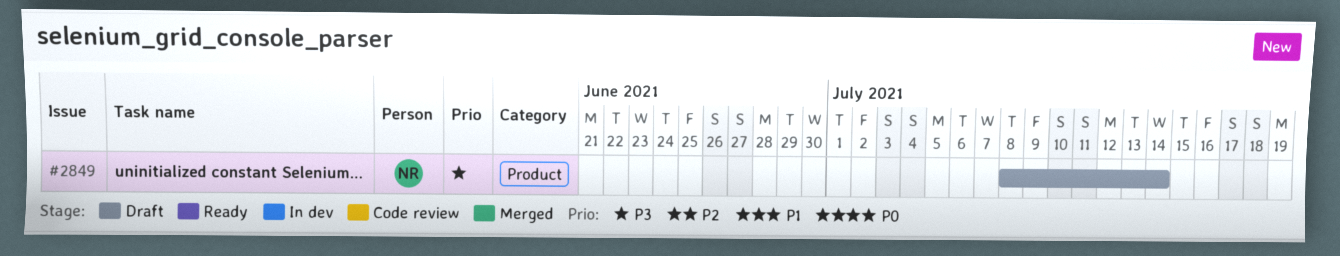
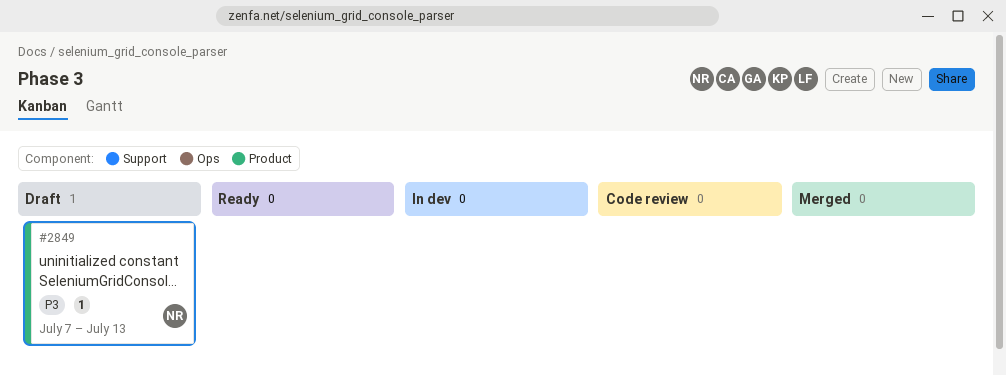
#2849, start: Jul 8 -> Jul 7
#2849, due: Jul 14 -> Jul 13

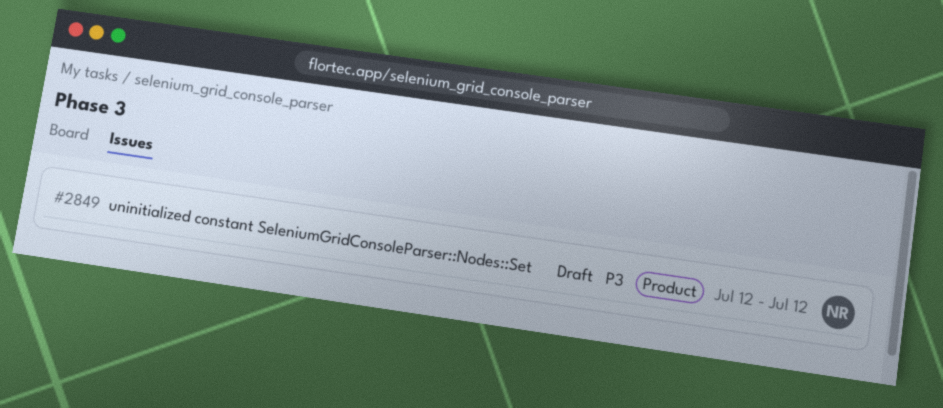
#2849, start: Jul 7 -> Jul 12
#2849, due: Jul 13 -> Jul 12

